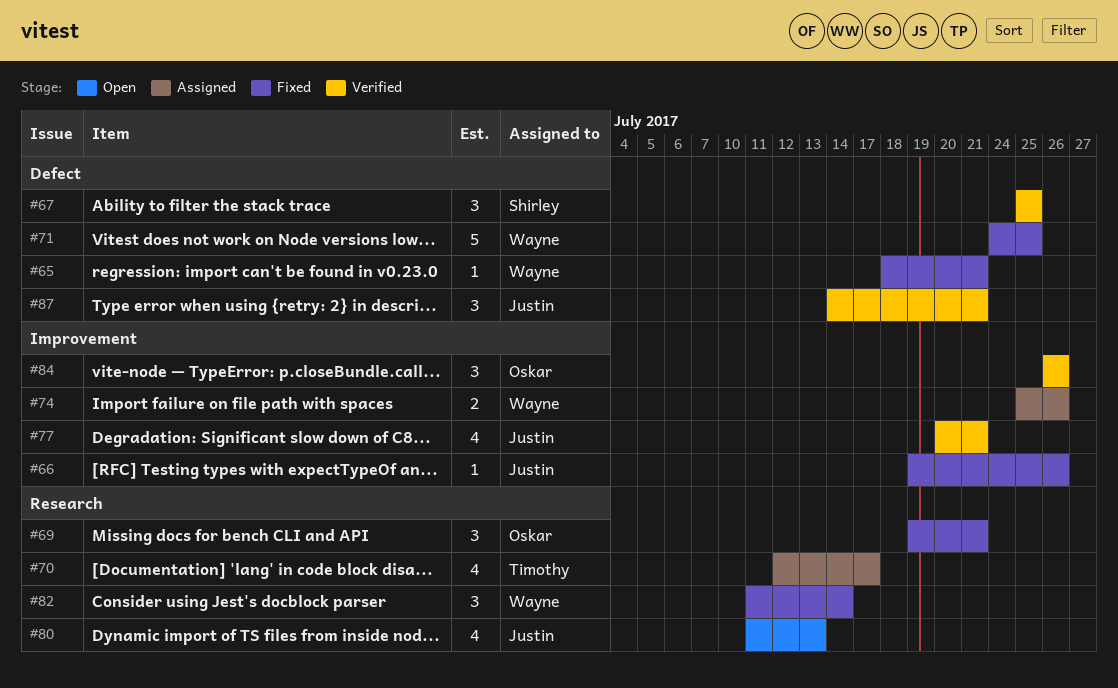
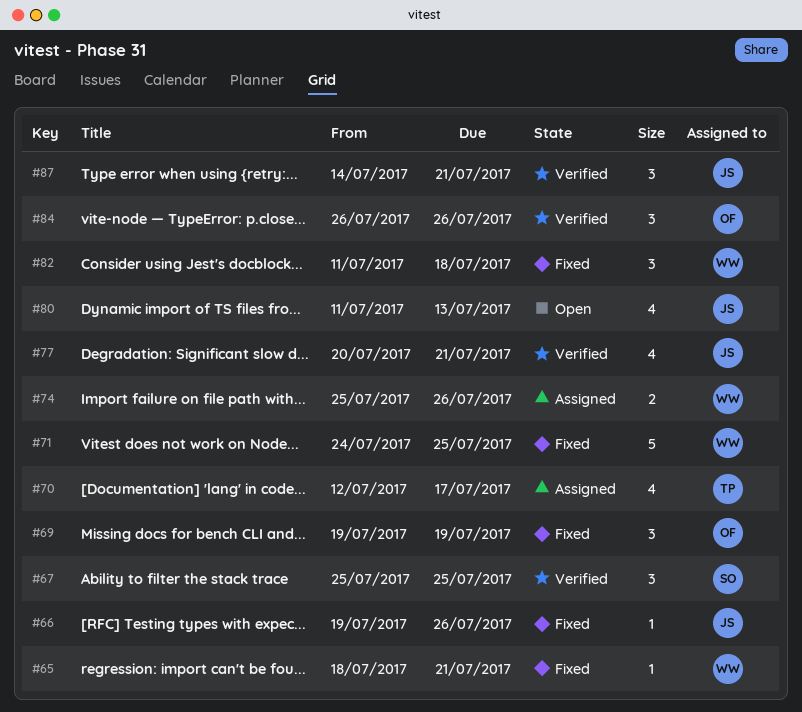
#69, due: Jul 21 -> Jul 19
#82, due: Jul 14 -> Jul 18

